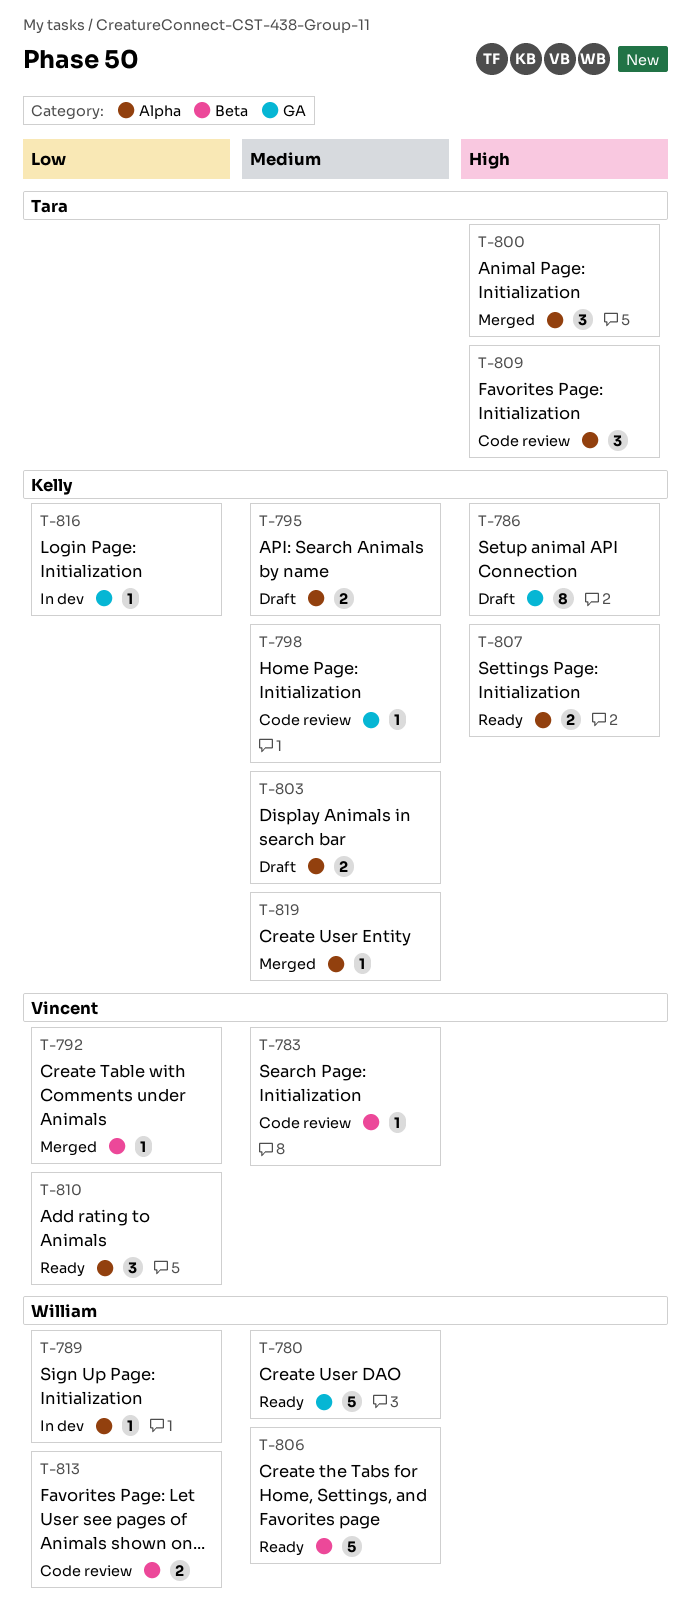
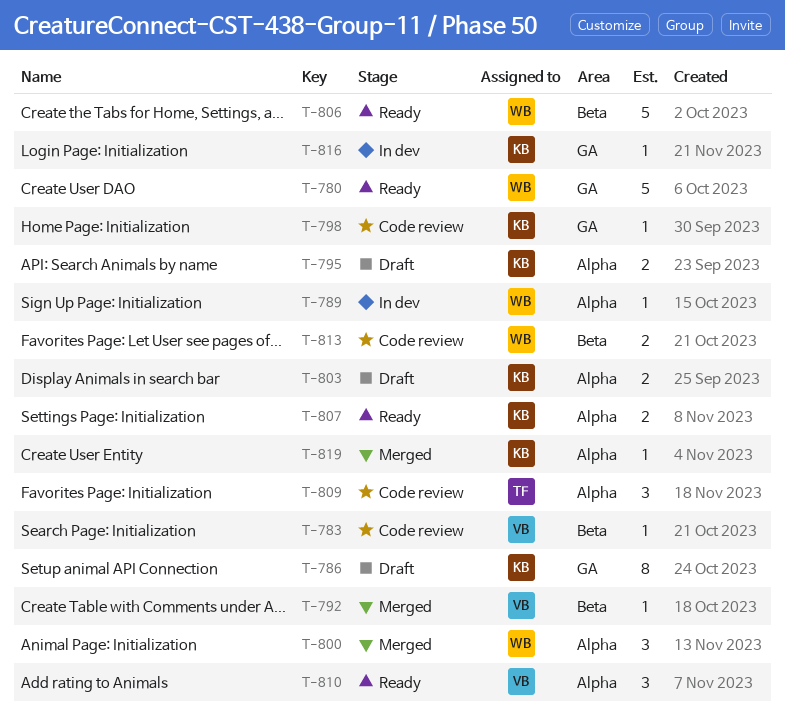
T-800, owner: Tara -> William

